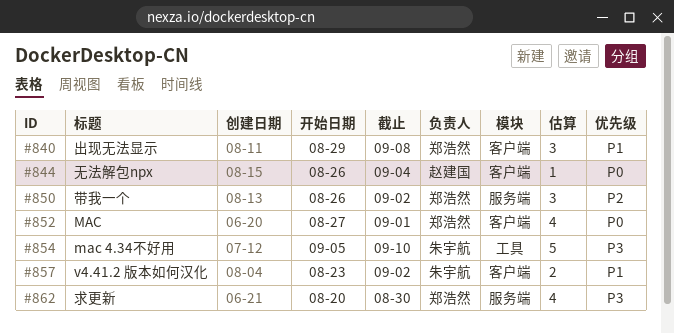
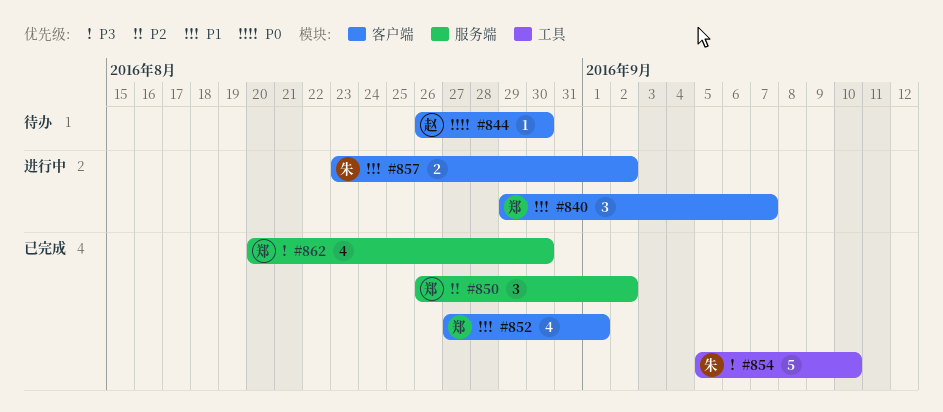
#840, due: Sep 8 -> Sep 7
#844, due: Sep 4 -> Aug 30
#852, priority: P0 -> P1

